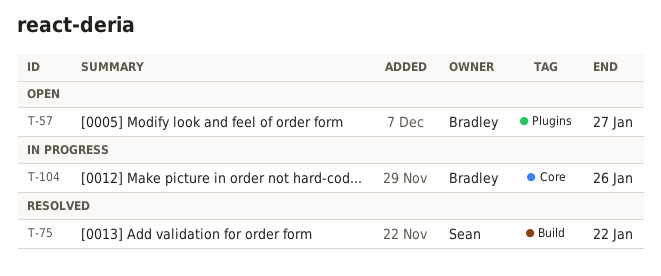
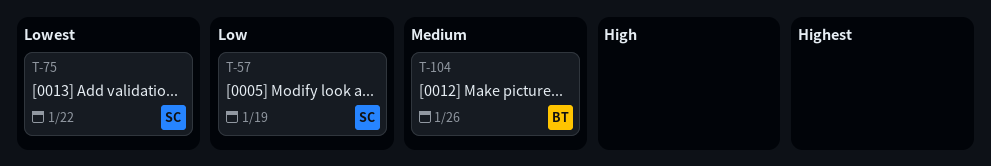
T-57, owner: Bradley -> Sean
T-57, due: Jan 27 -> Jan 19

